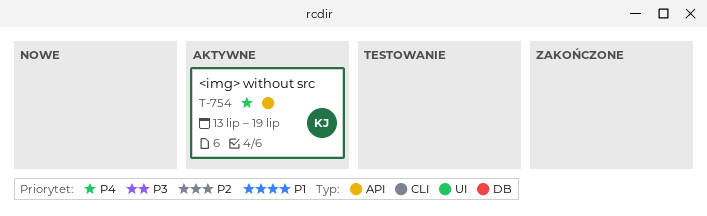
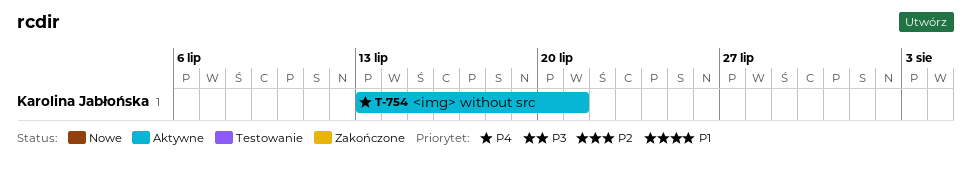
T-754, due: Jul 19 -> Jul 21

